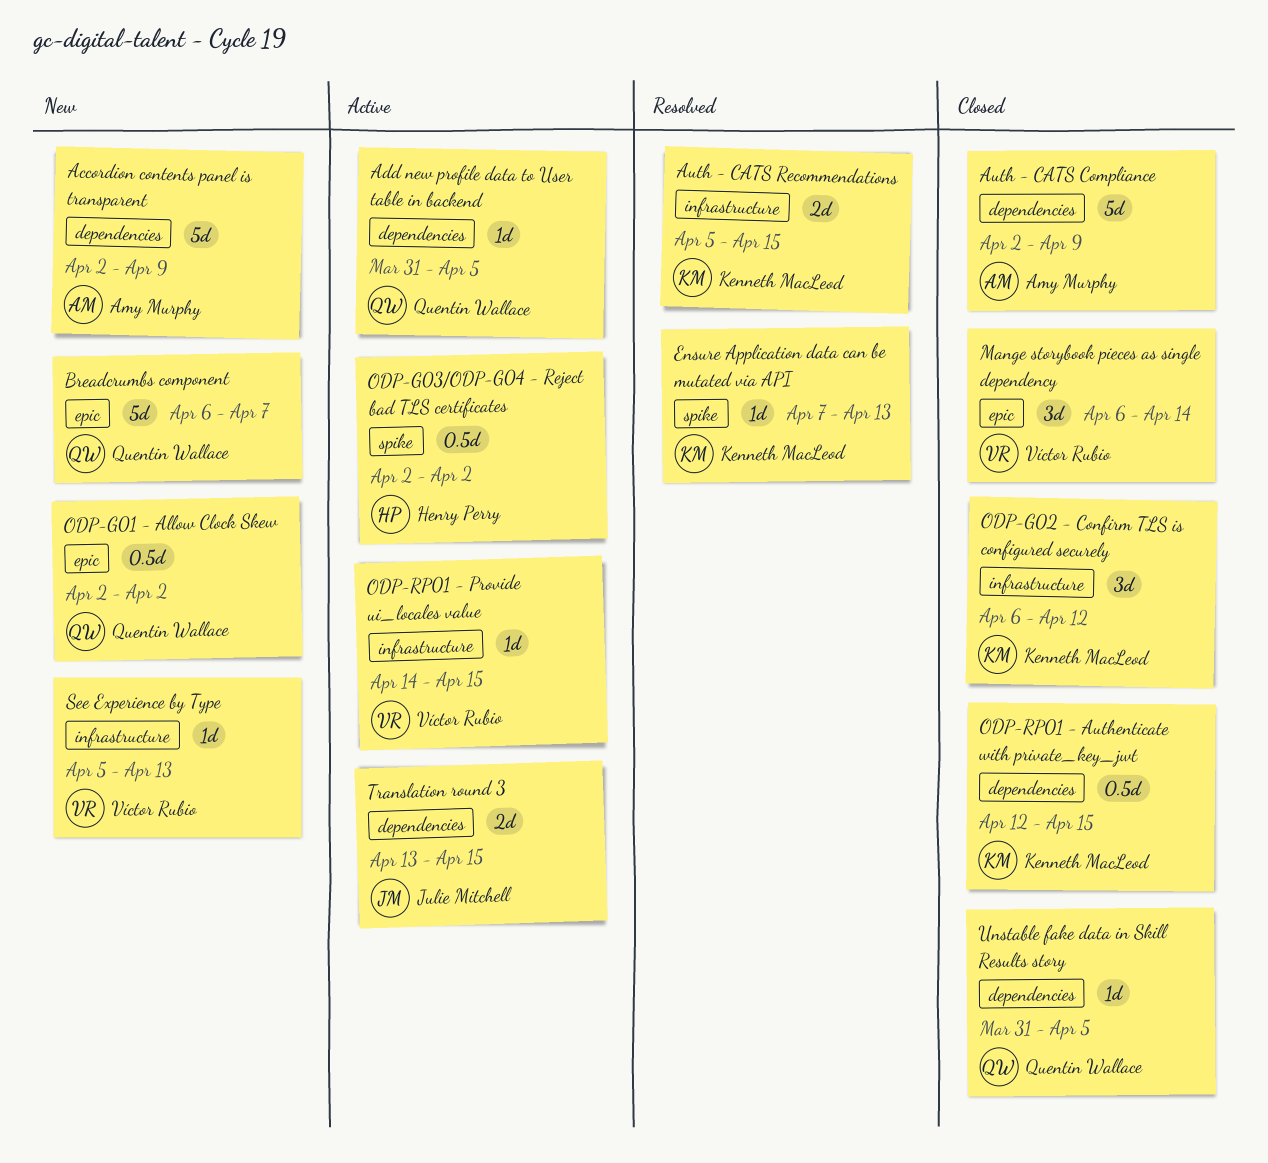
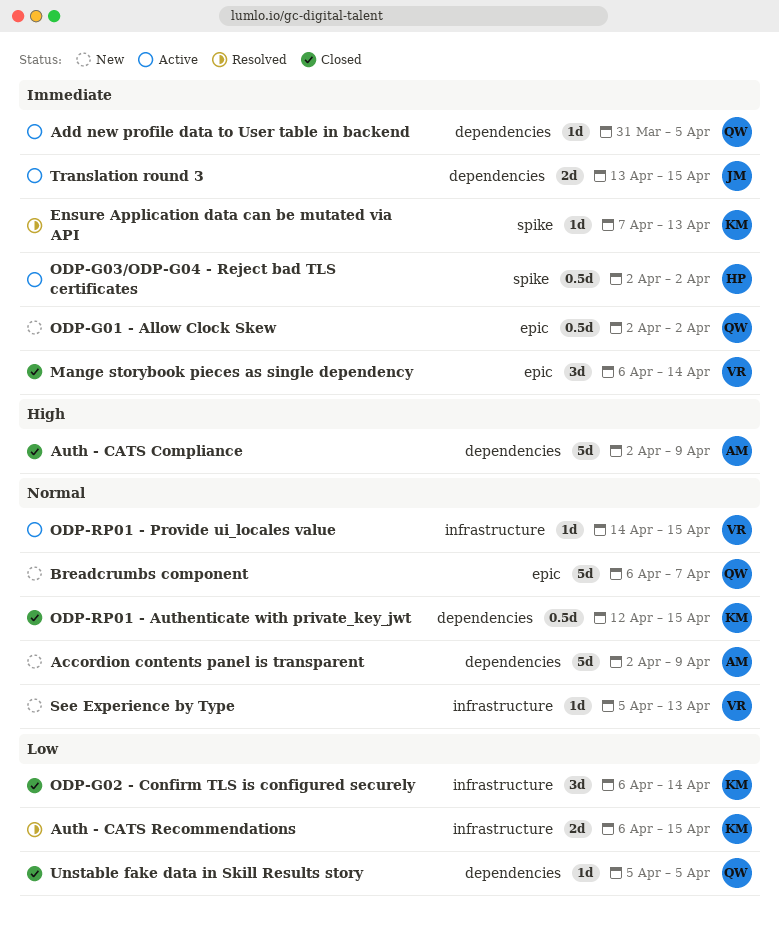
Auth - CATS Recommendations, start: Apr 5 -> Apr 6
ODP-G02 - Confirm TLS is configured securely, due: Apr 12 -> Apr 14
Unstable fake data in Skill Results story, start: Mar 31 -> Apr 5

